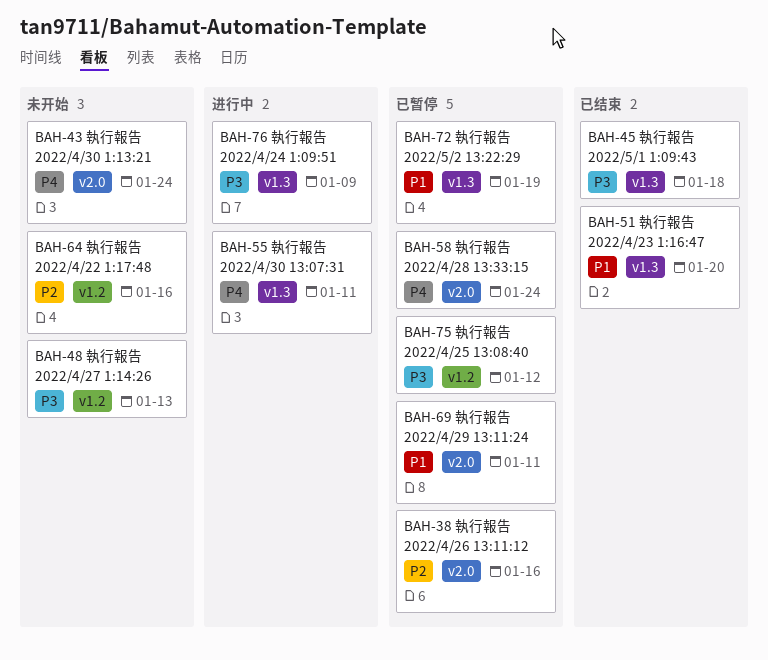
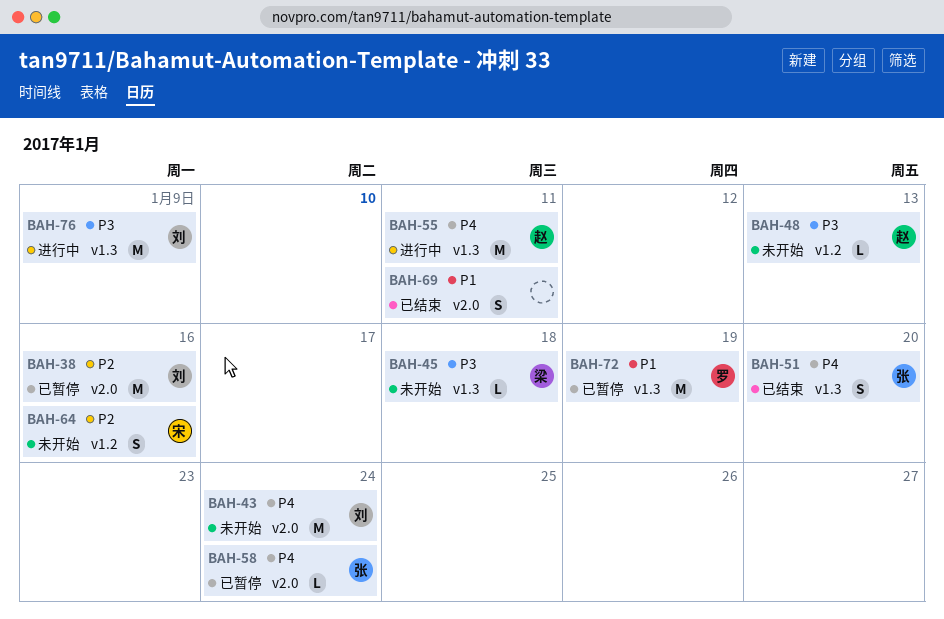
BAH-45, status: 已结束 -> 未开始
BAH-51, priority: P1 -> P4
BAH-69, status: 已暂停 -> 已结束
BAH-75: present -> none

